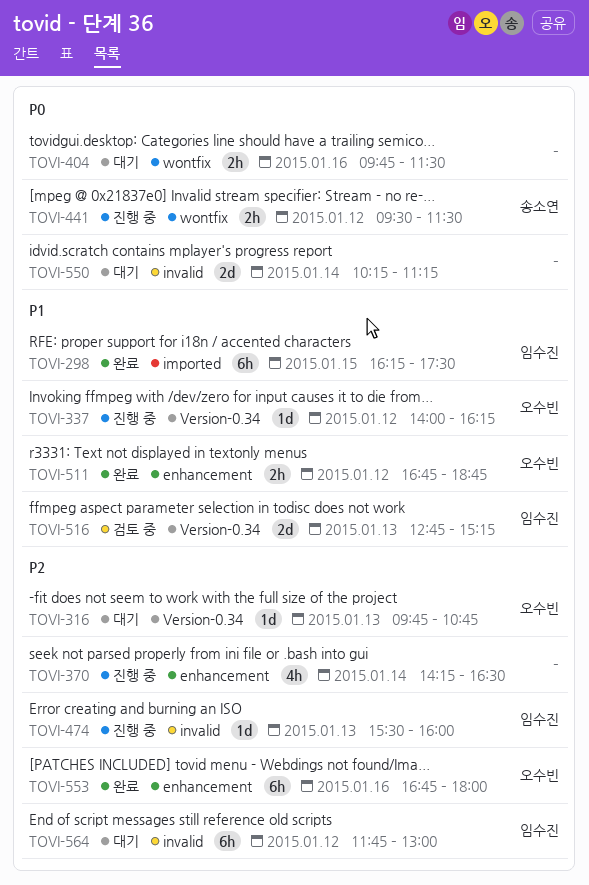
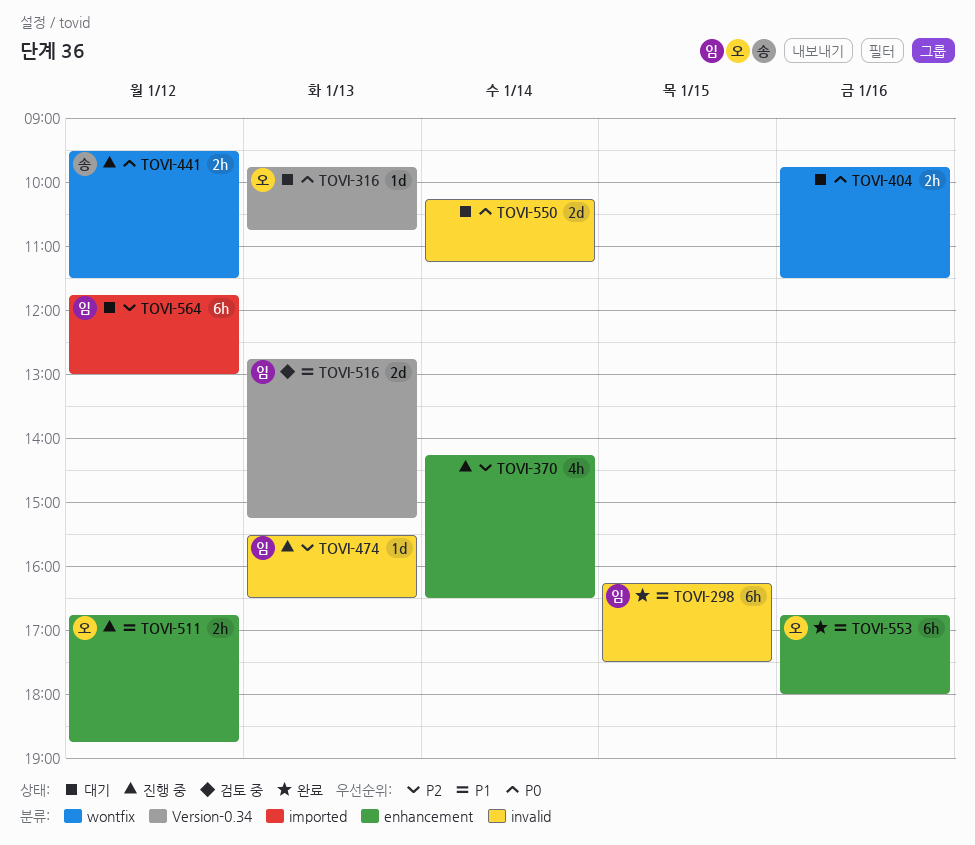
TOVI-298, label: imported -> invalid
TOVI-316, priority: P2 -> P0
TOVI-337: present -> none
TOVI-474, ends: 16:00 -> 16:30
TOVI-511, status: 완료 -> 진행 중
TOVI-553, priority: P2 -> P1
TOVI-564, label: invalid -> imported

